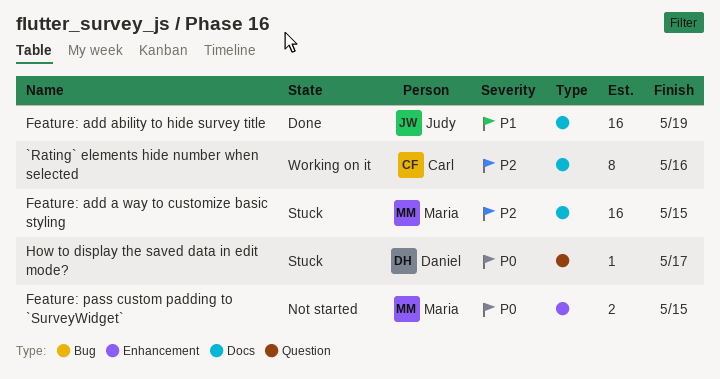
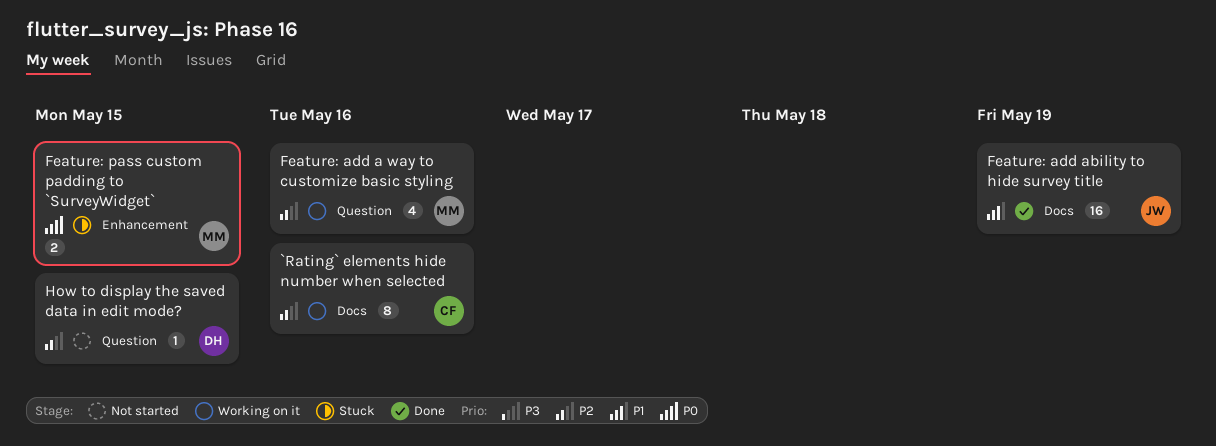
Feature: add a way to customize basic styling, status: Stuck -> Working on it
Feature: add a way to customize basic styling, label: Docs -> Question
Feature: add a way to customize basic styling, estimate: 16 -> 4
Feature: add a way to customize basic styling, due: May 15 -> May 16
Feature: pass custom padding to `SurveyWidget`, status: Not started -> Stuck
How to display the saved data in edit mode?, status: Stuck -> Not started
How to display the saved data in edit mode?, priority: P0 -> P2
How to display the saved data in edit mode?, due: May 17 -> May 15

